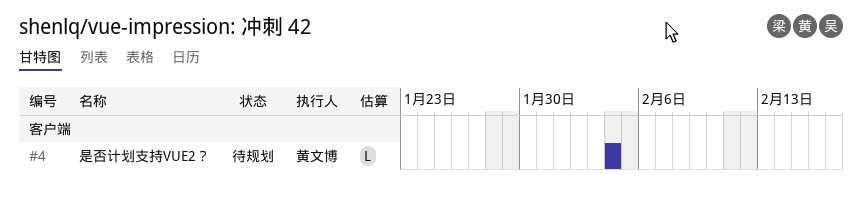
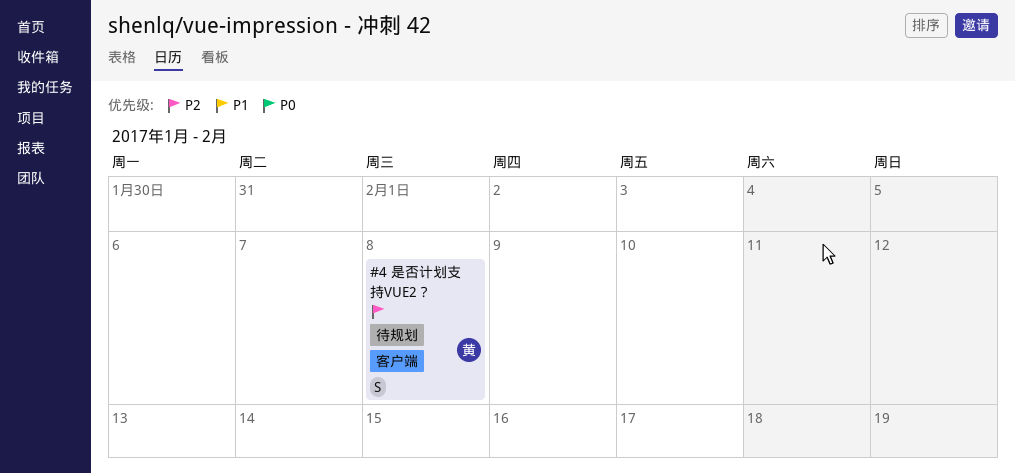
#4, estimate: L -> S
#4, due: Feb 4 -> Feb 8

